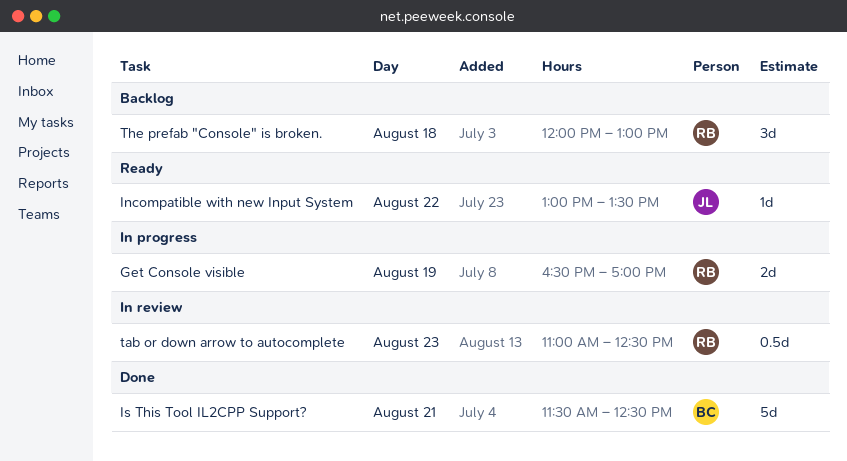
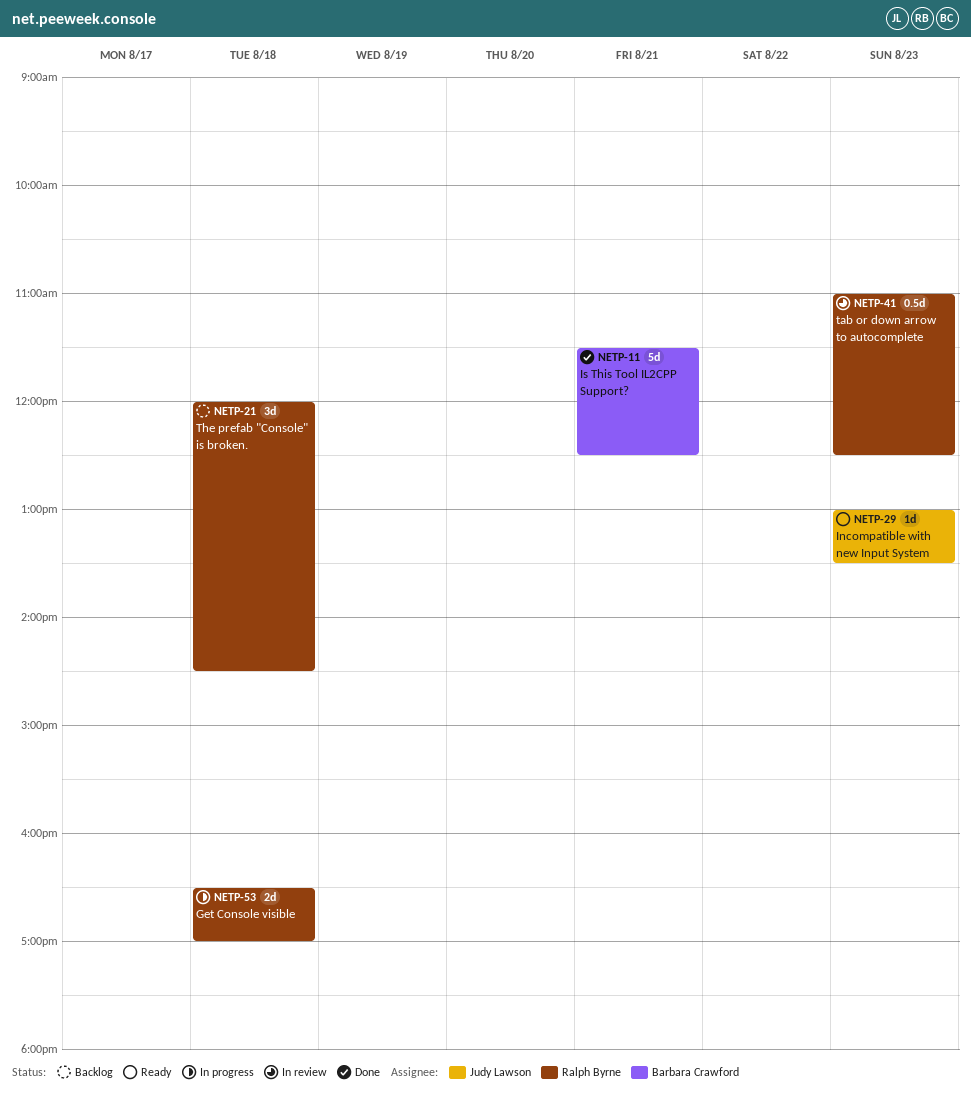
Get Console visible, day: Aug 19 -> Aug 18
Incompatible with new Input System, day: Aug 22 -> Aug 23
The prefab "Console" is broken., ends: 13:00 -> 14:30

